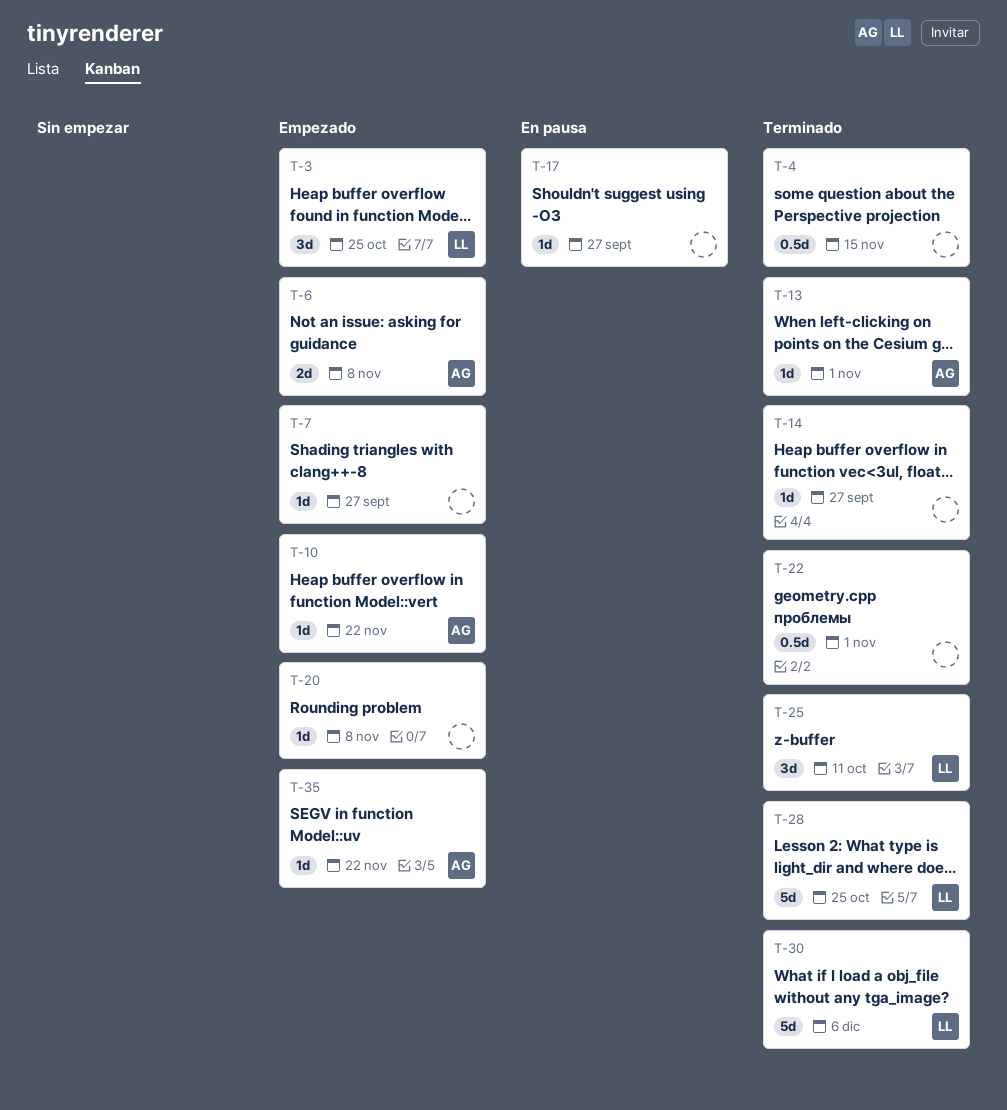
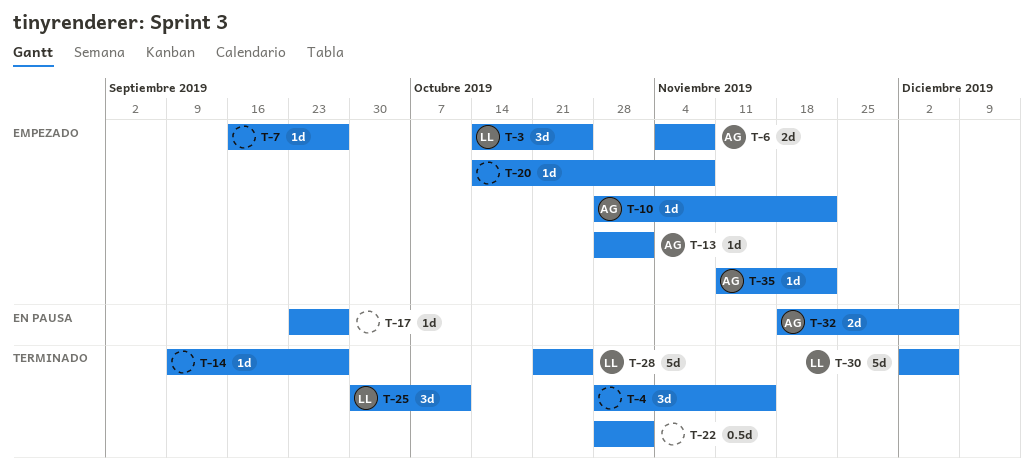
T-4, estimate: 0.5d -> 3d
T-13, status: Terminado -> Empezado
T-32: none -> present

